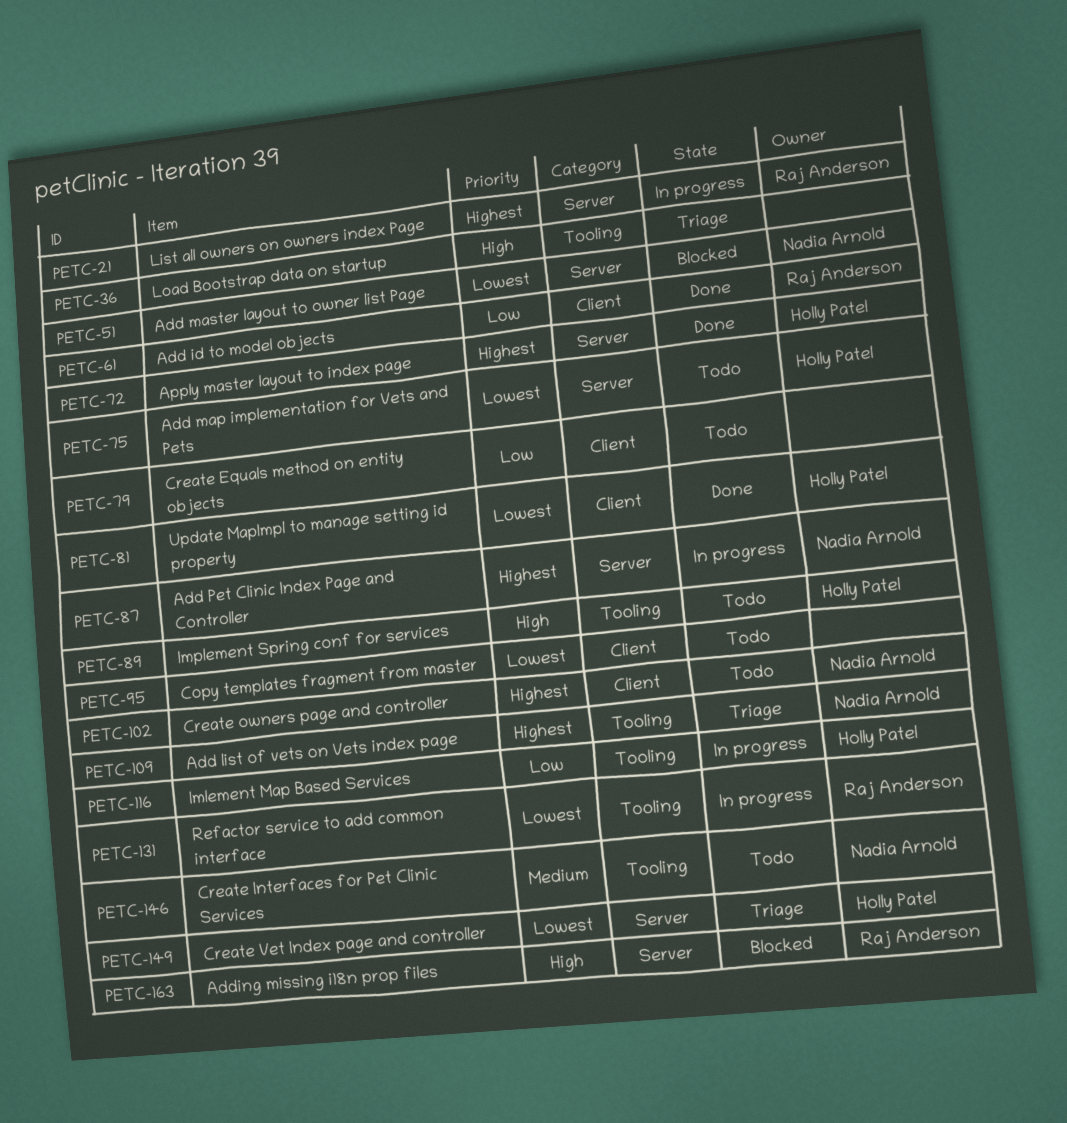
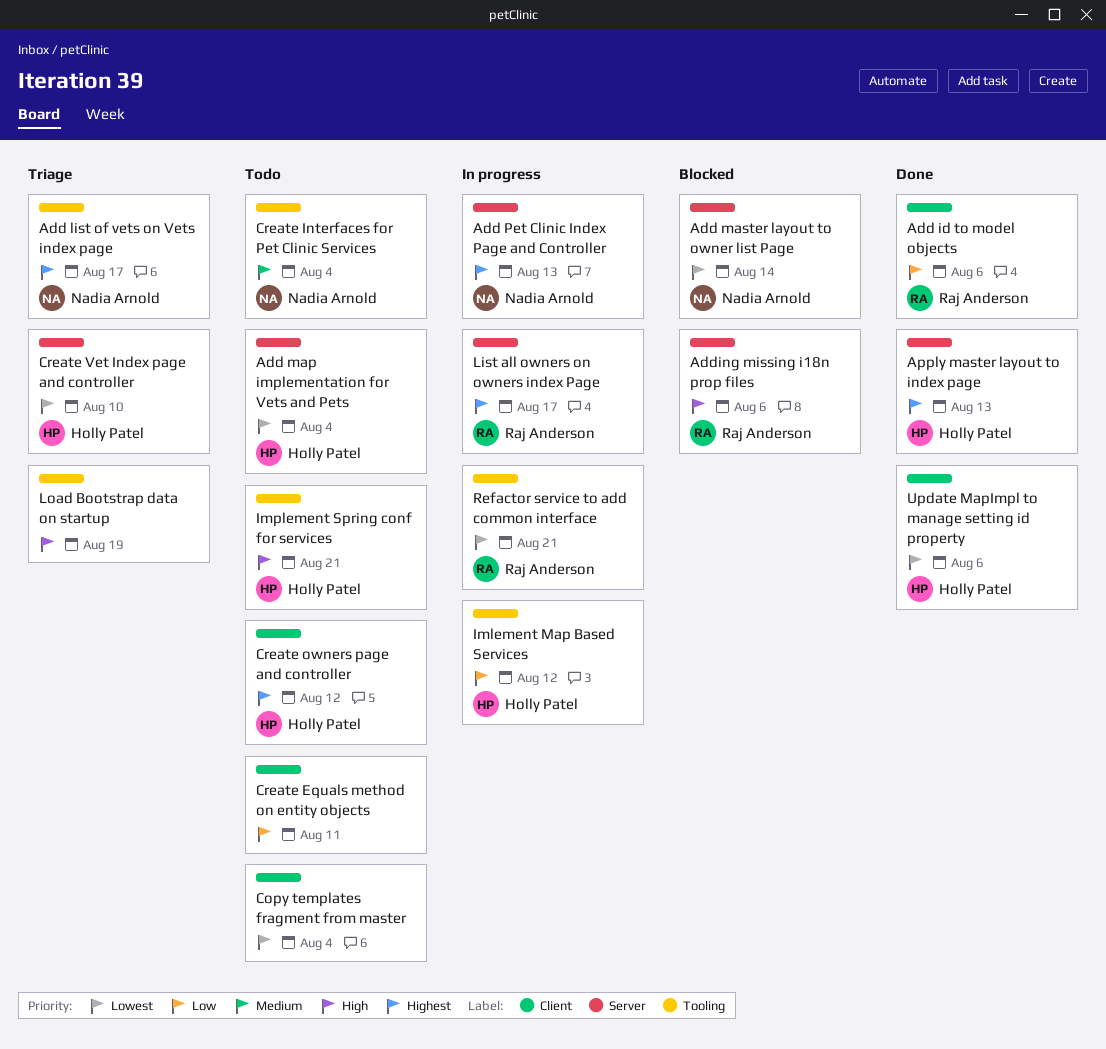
Create owners page and controller, owner: Nadia Arnold -> Holly Patel

